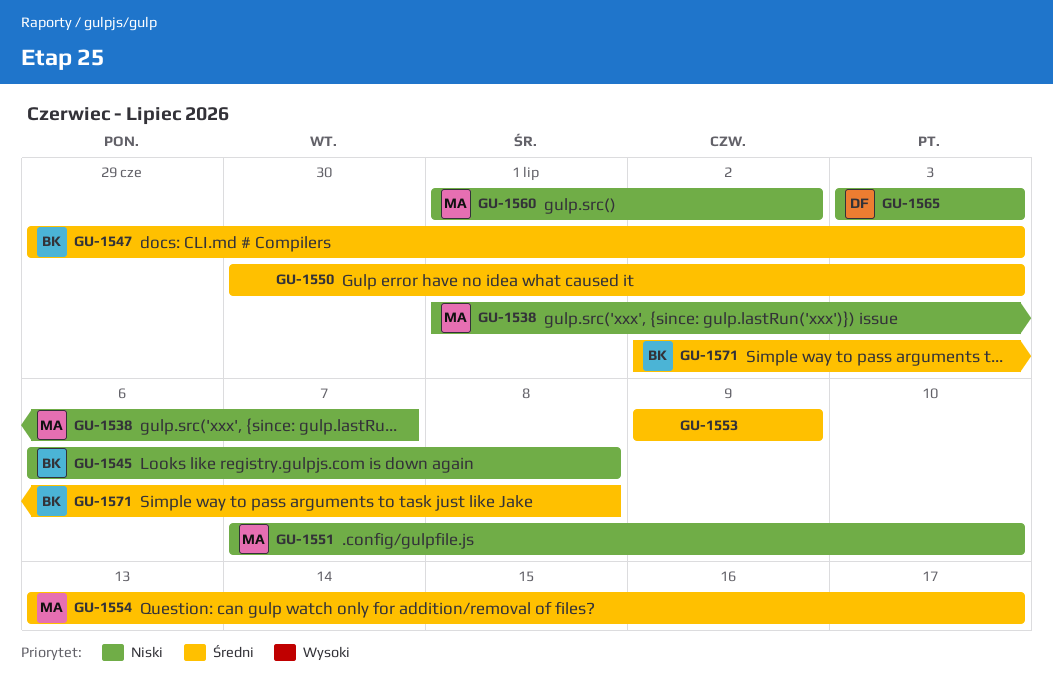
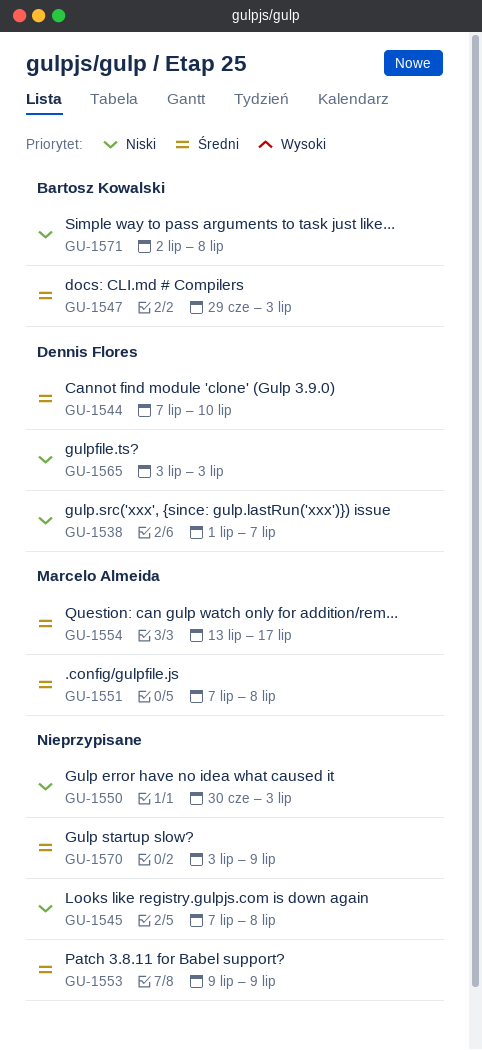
GU-1538, owner: Marcelo Almeida -> Dennis Flores
GU-1544: none -> present
GU-1545, owner: Bartosz Kowalski -> none
GU-1545, start: Jul 6 -> Jul 7
GU-1550, priority: Średni -> Niski
GU-1551, priority: Niski -> Średni
GU-1551, due: Jul 10 -> Jul 8
GU-1560: present -> none
GU-1570: none -> present
GU-1571, priority: Średni -> Niski

